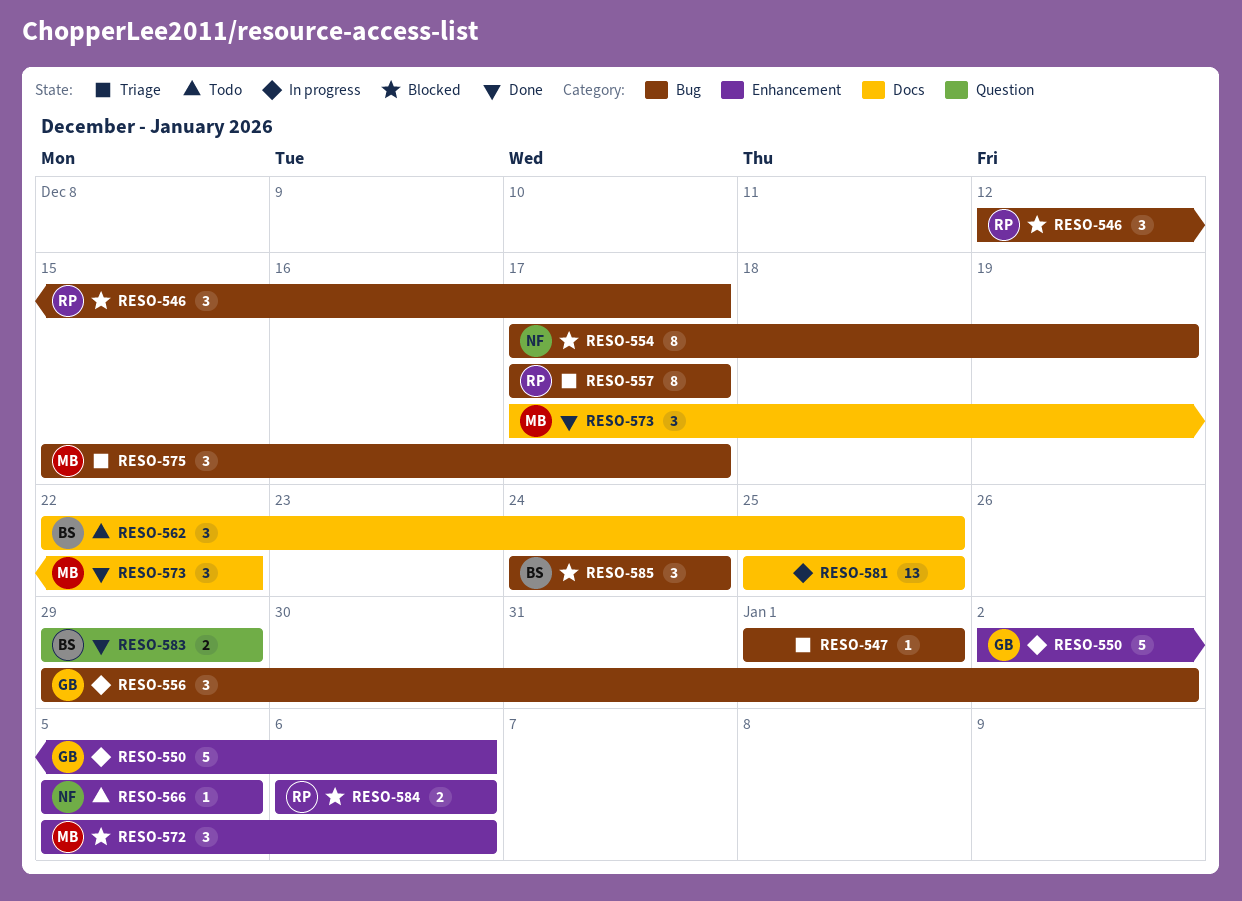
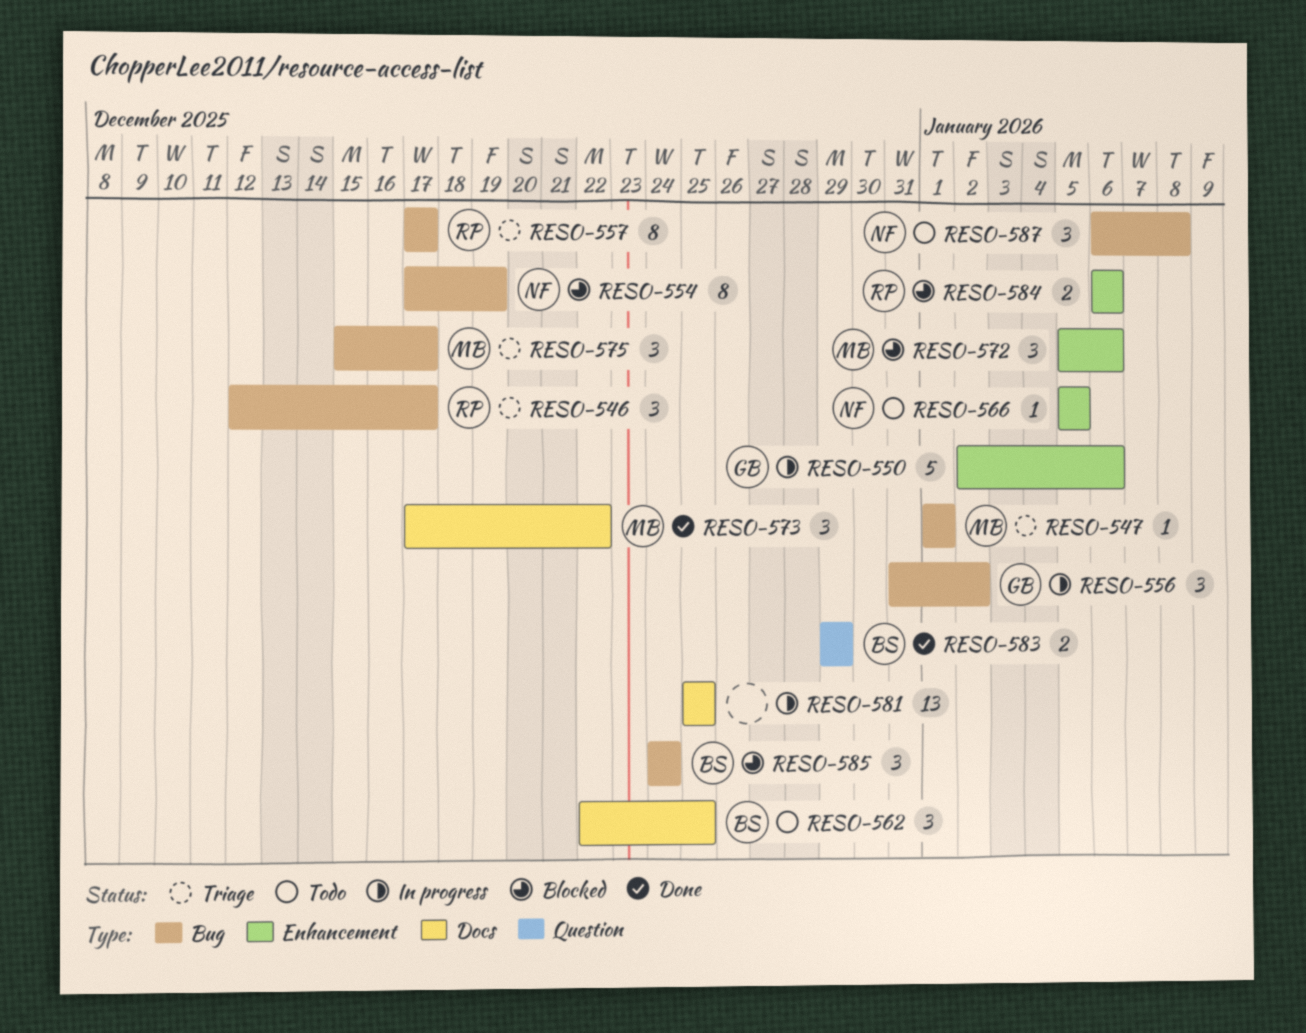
RESO-546, status: Blocked -> Triage
RESO-547, owner: none -> MB
RESO-556, start: Dec 29 -> Dec 31
RESO-587: none -> present

